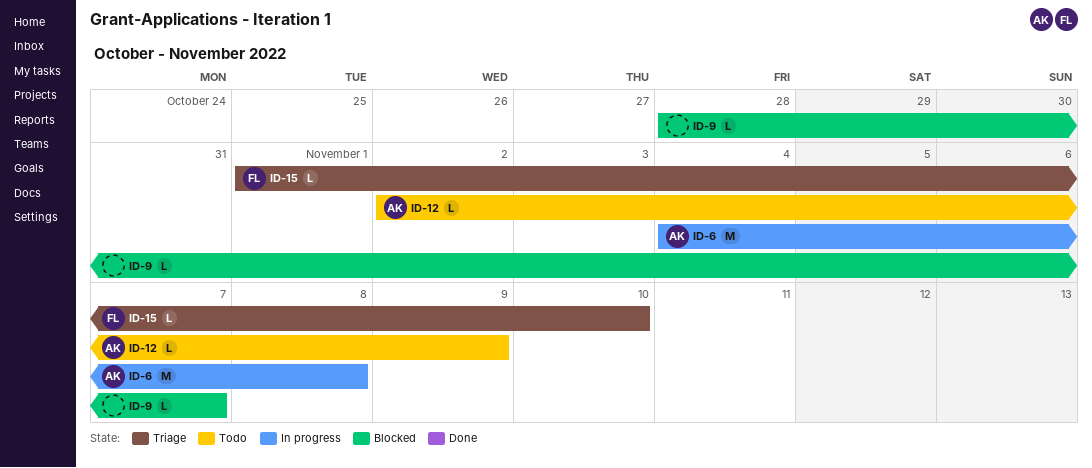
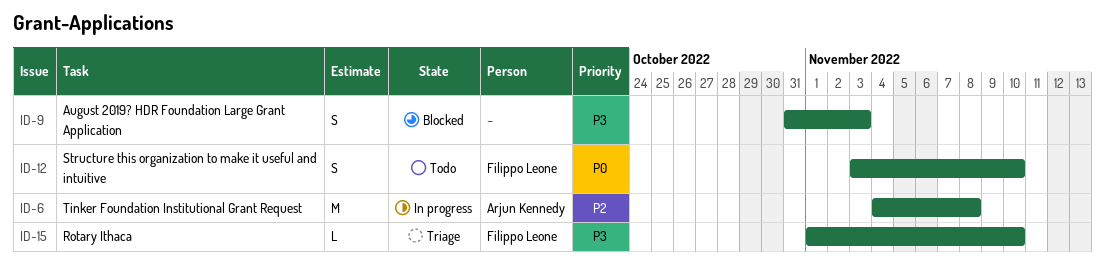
ID-9, estimate: L -> S
ID-9, start: Oct 28 -> Oct 31
ID-9, due: Nov 7 -> Nov 3
ID-12, owner: Arjun Kennedy -> Filippo Leone
ID-12, estimate: L -> S
ID-12, start: Nov 2 -> Nov 3
ID-12, due: Nov 9 -> Nov 10

